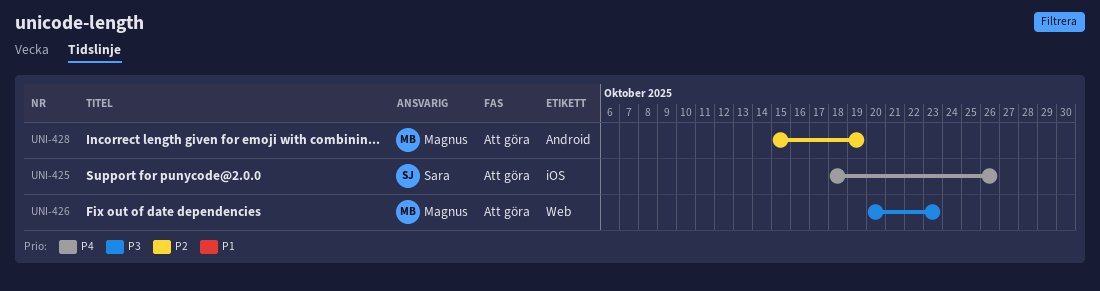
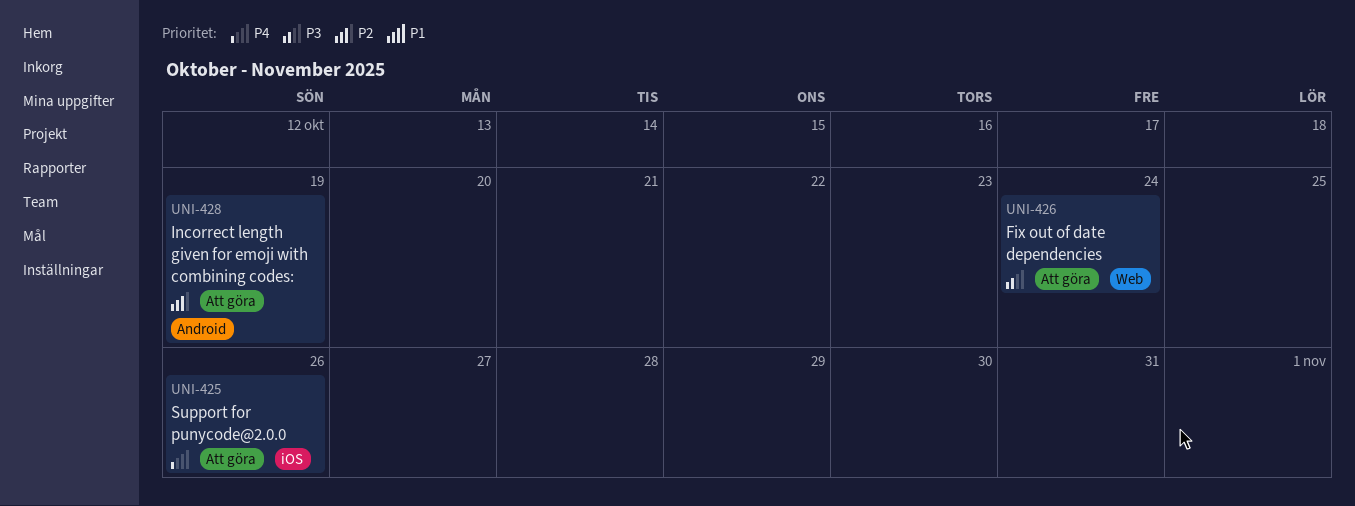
UNI-426, due: Oct 23 -> Oct 24

